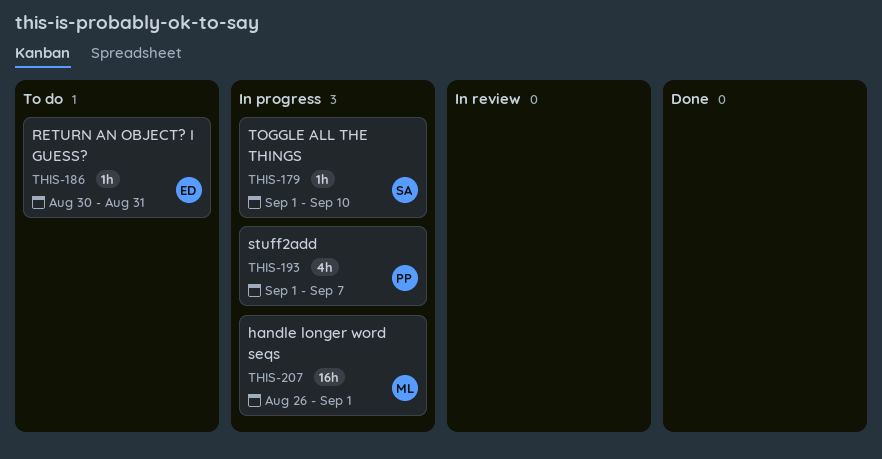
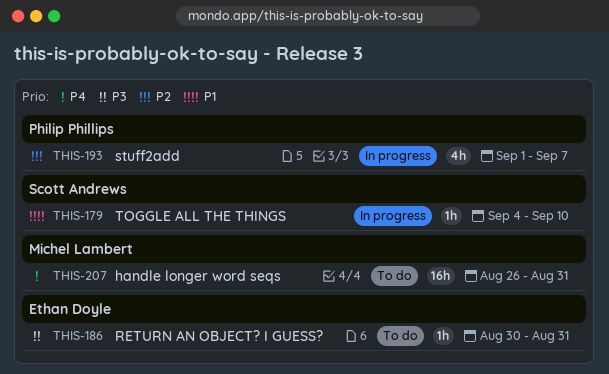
THIS-179, start: Sep 1 -> Sep 4
THIS-207, status: In progress -> To do
THIS-207, due: Sep 1 -> Aug 31

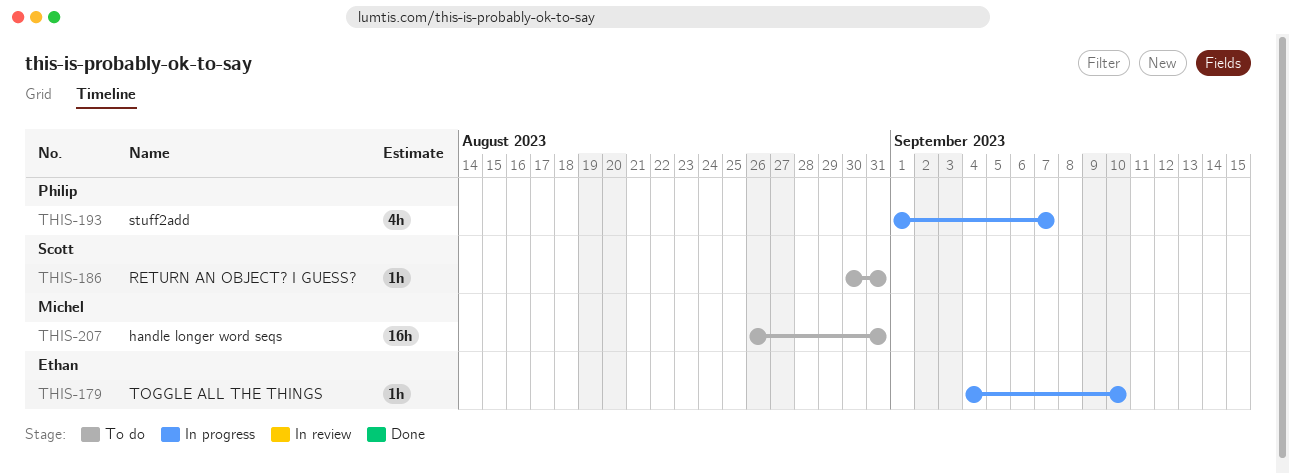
THIS-179, owner: Scott Andrews -> Ethan Doyle
THIS-186, owner: Ethan Doyle -> Scott Andrews

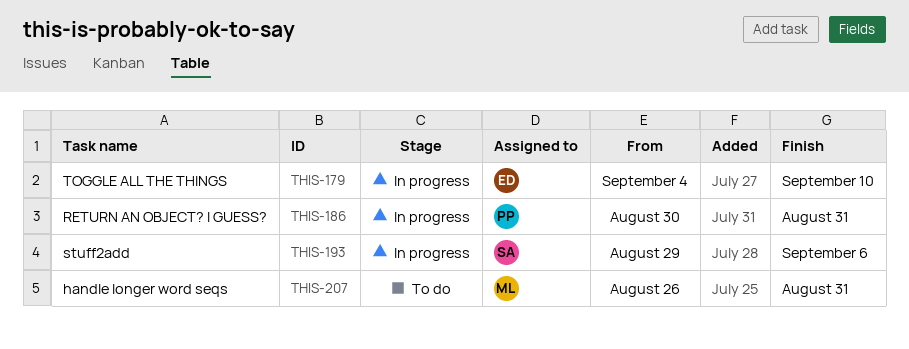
THIS-186, status: To do -> In progress
THIS-186, owner: Scott -> Philip
THIS-193, owner: Philip -> Scott
THIS-193, start: Sep 1 -> Aug 29
THIS-193, due: Sep 7 -> Sep 6

